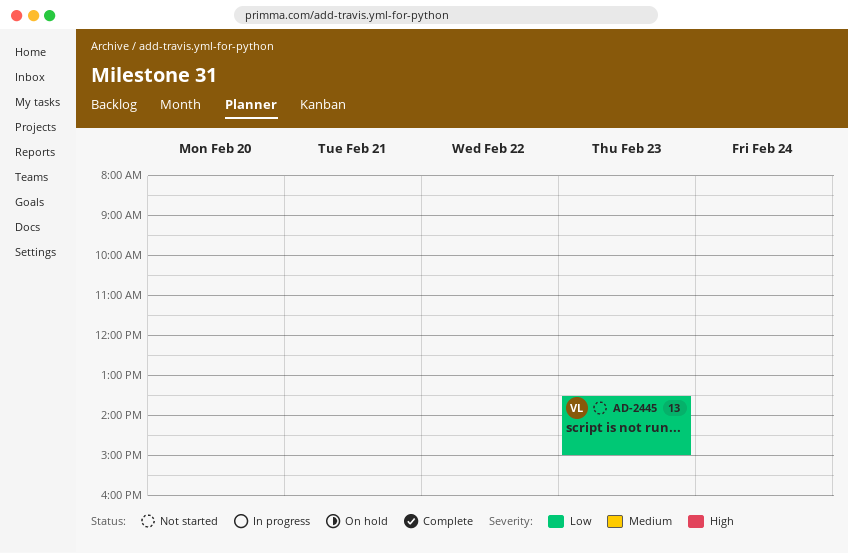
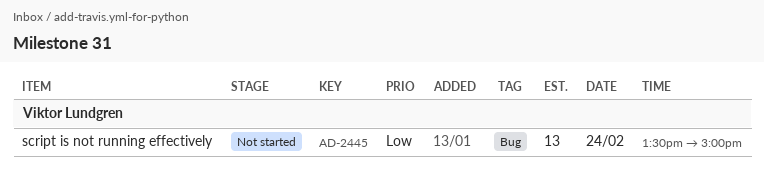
AD-2445, day: Feb 23 -> Feb 24

